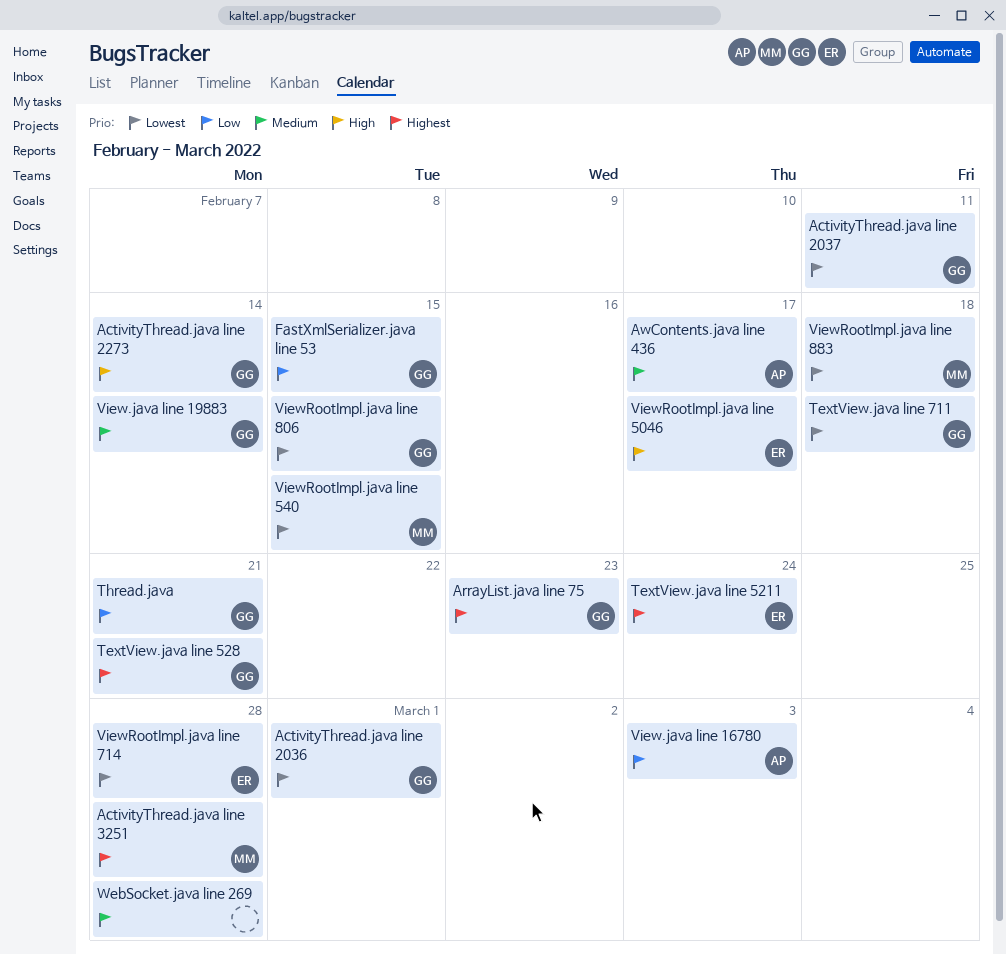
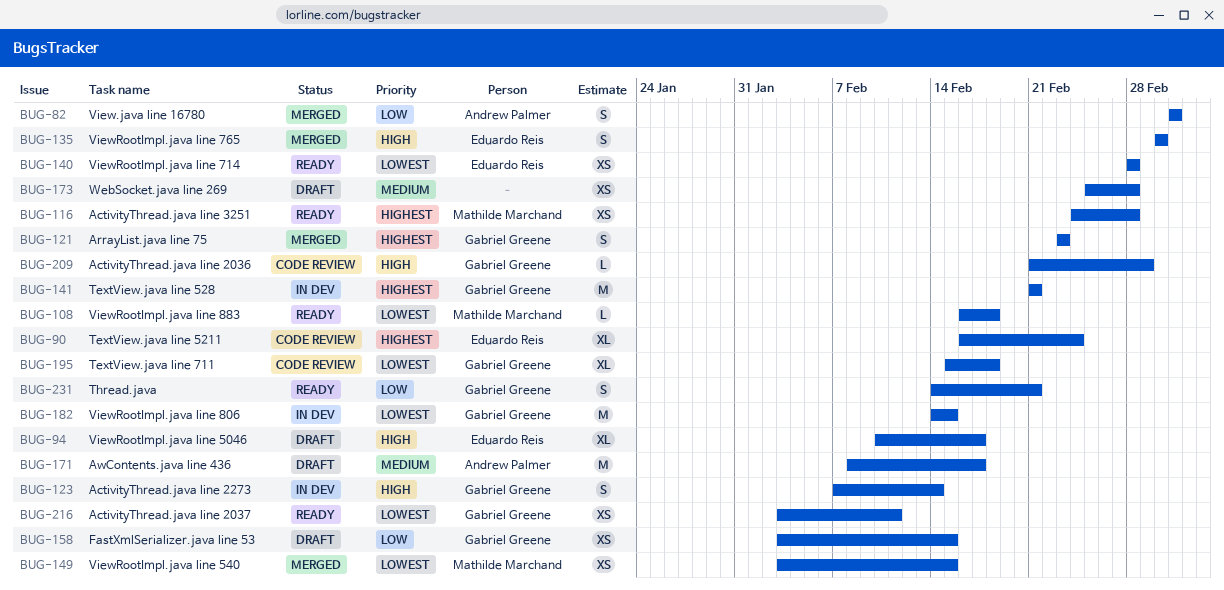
ActivityThread.java line 2036, priority: Lowest -> High
View.java line 19883: present -> none
ViewRootImpl.java line 765: none -> present

